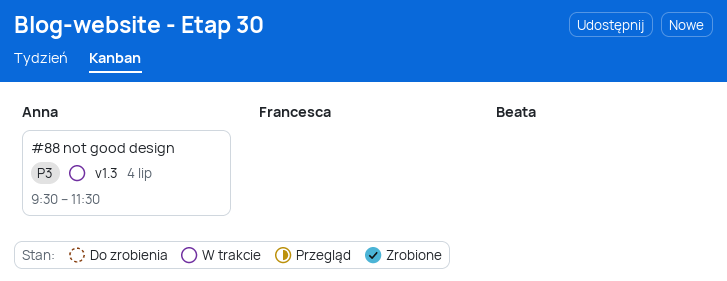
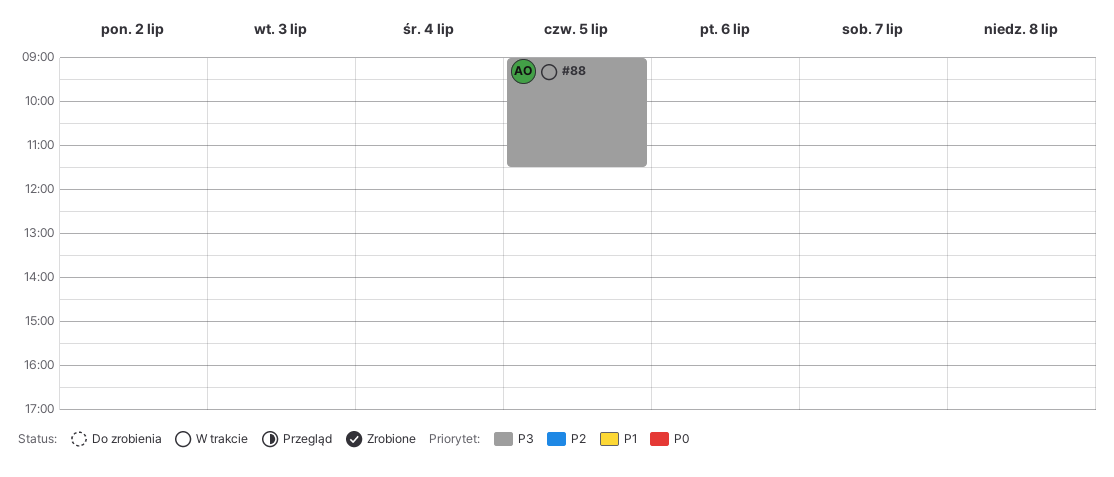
#88, day: Jul 4 -> Jul 5
#88, begins: 09:30 -> 09:00

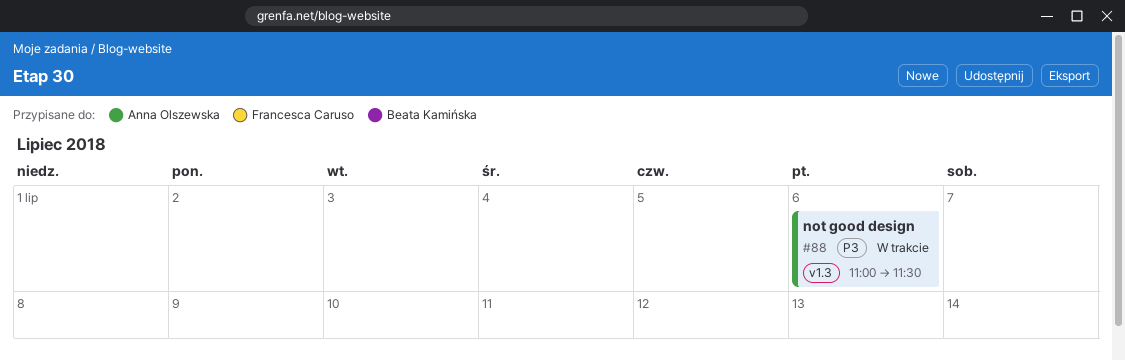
#88, day: Jul 5 -> Jul 6
#88, begins: 09:00 -> 11:00

